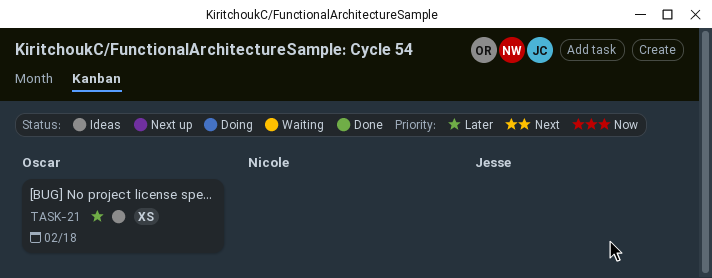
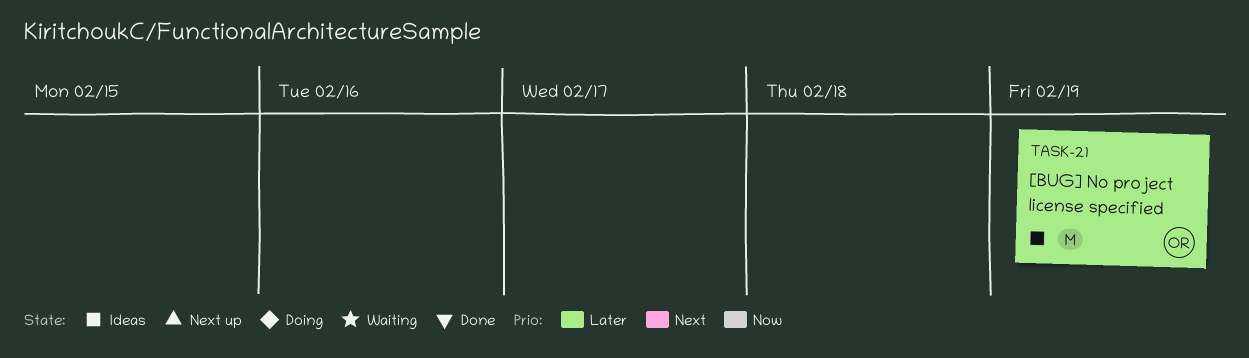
TASK-21, estimate: XS -> M
TASK-21, due: Feb 18 -> Feb 19

